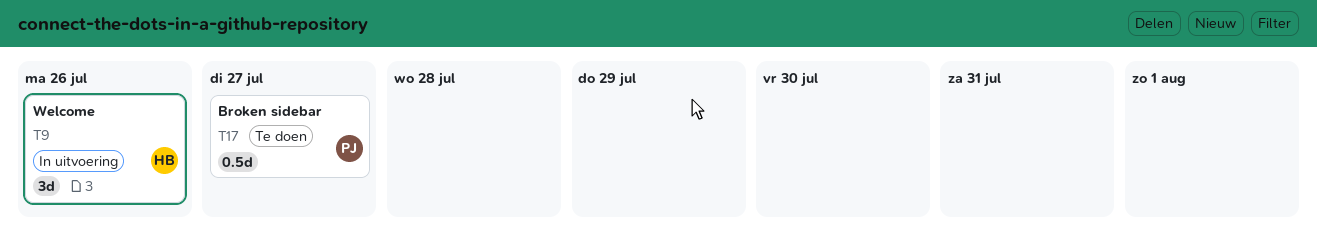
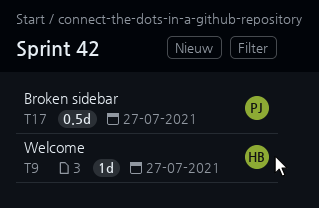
T9, estimate: 3d -> 1d
T9, due: Jul 26 -> Jul 27

